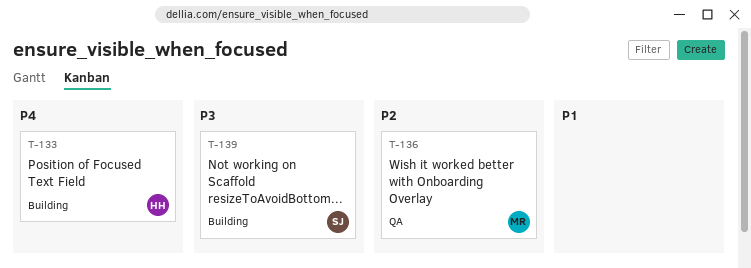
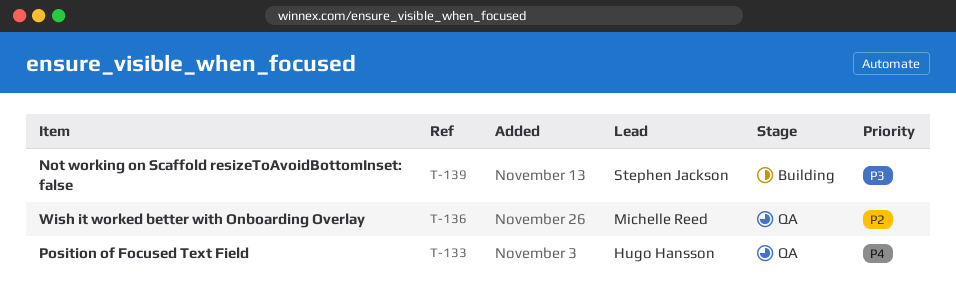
T-133, status: Building -> QA

